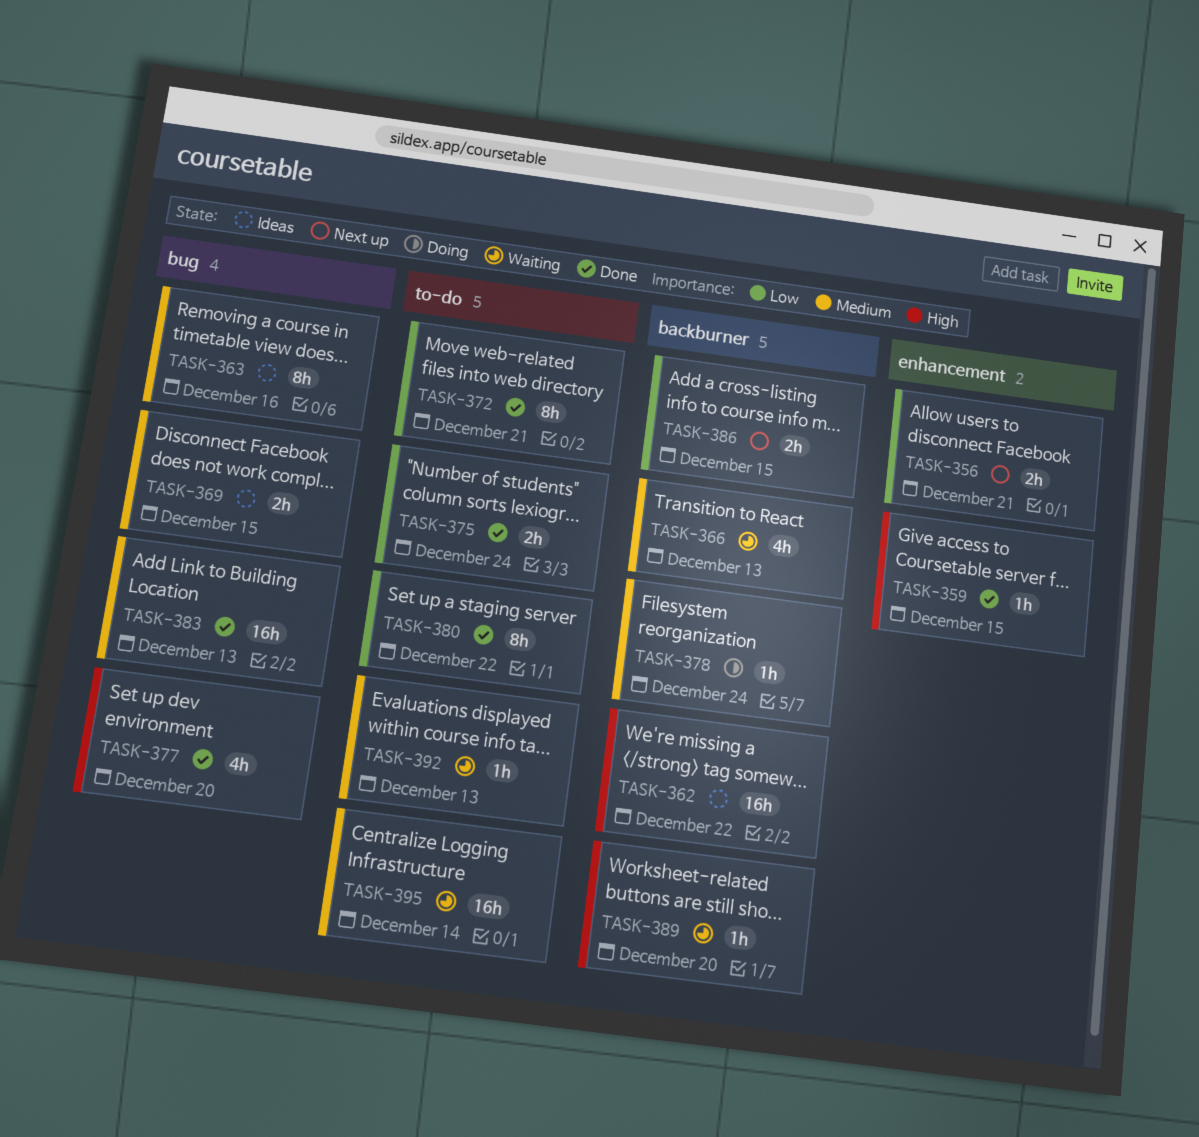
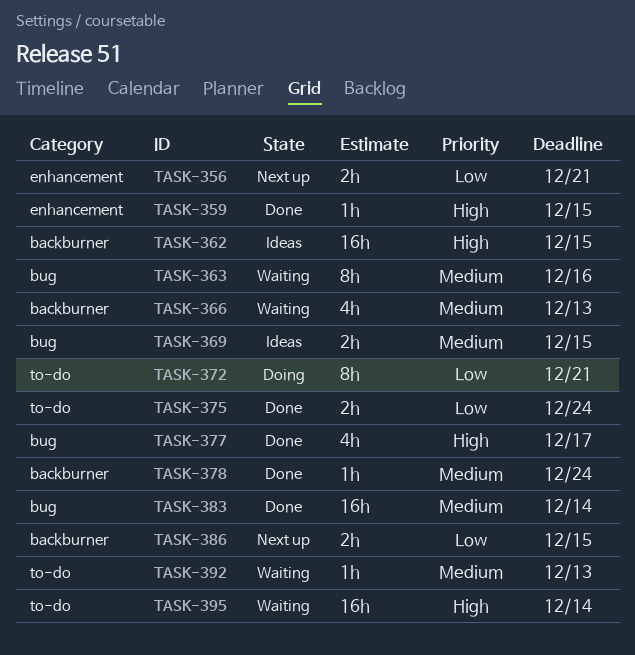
TASK-362, due: Dec 22 -> Dec 15
TASK-363, status: Ideas -> Waiting
TASK-372, status: Done -> Doing
TASK-377, due: Dec 20 -> Dec 17
TASK-378, status: Doing -> Done
TASK-380: present -> none
TASK-383, due: Dec 13 -> Dec 14
TASK-389: present -> none
TASK-395, priority: Medium -> High

